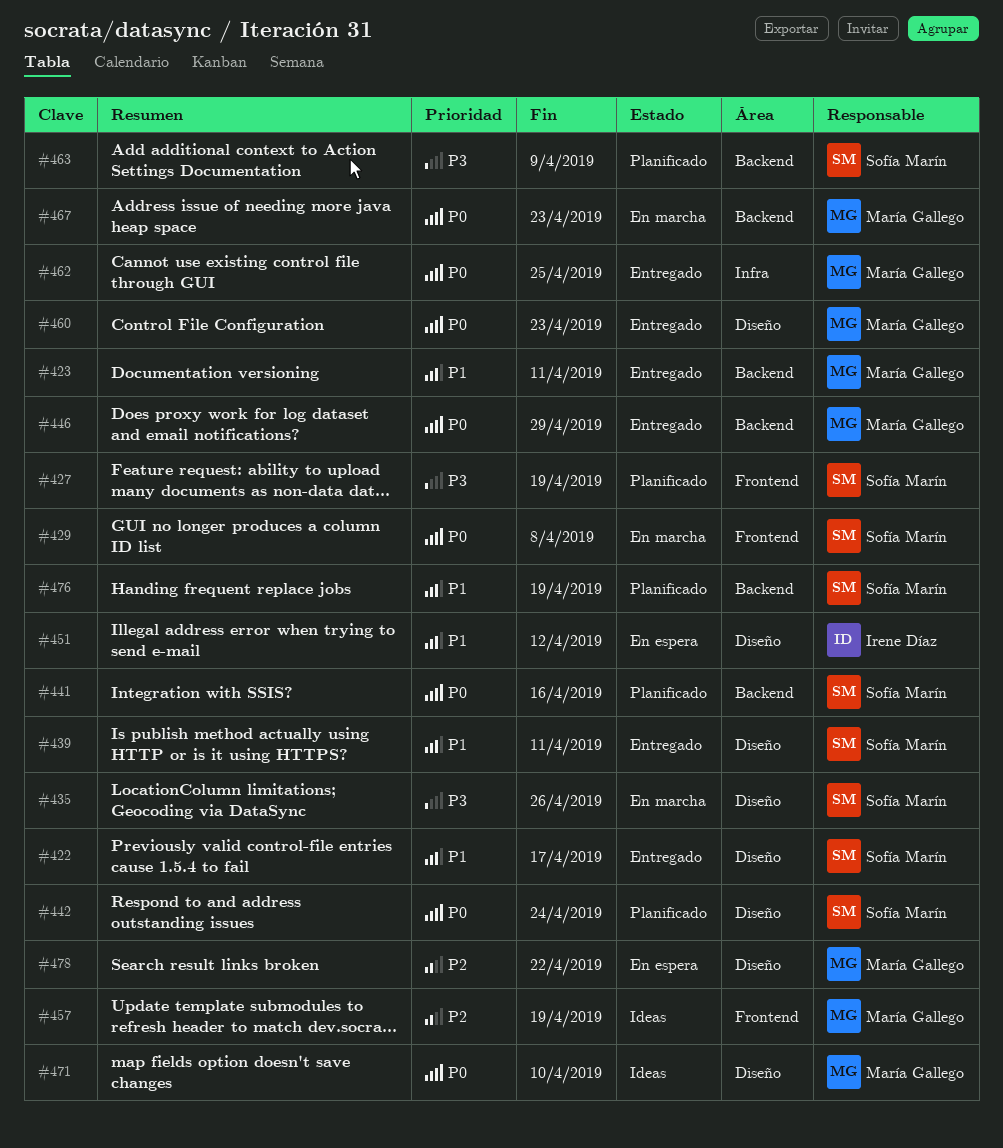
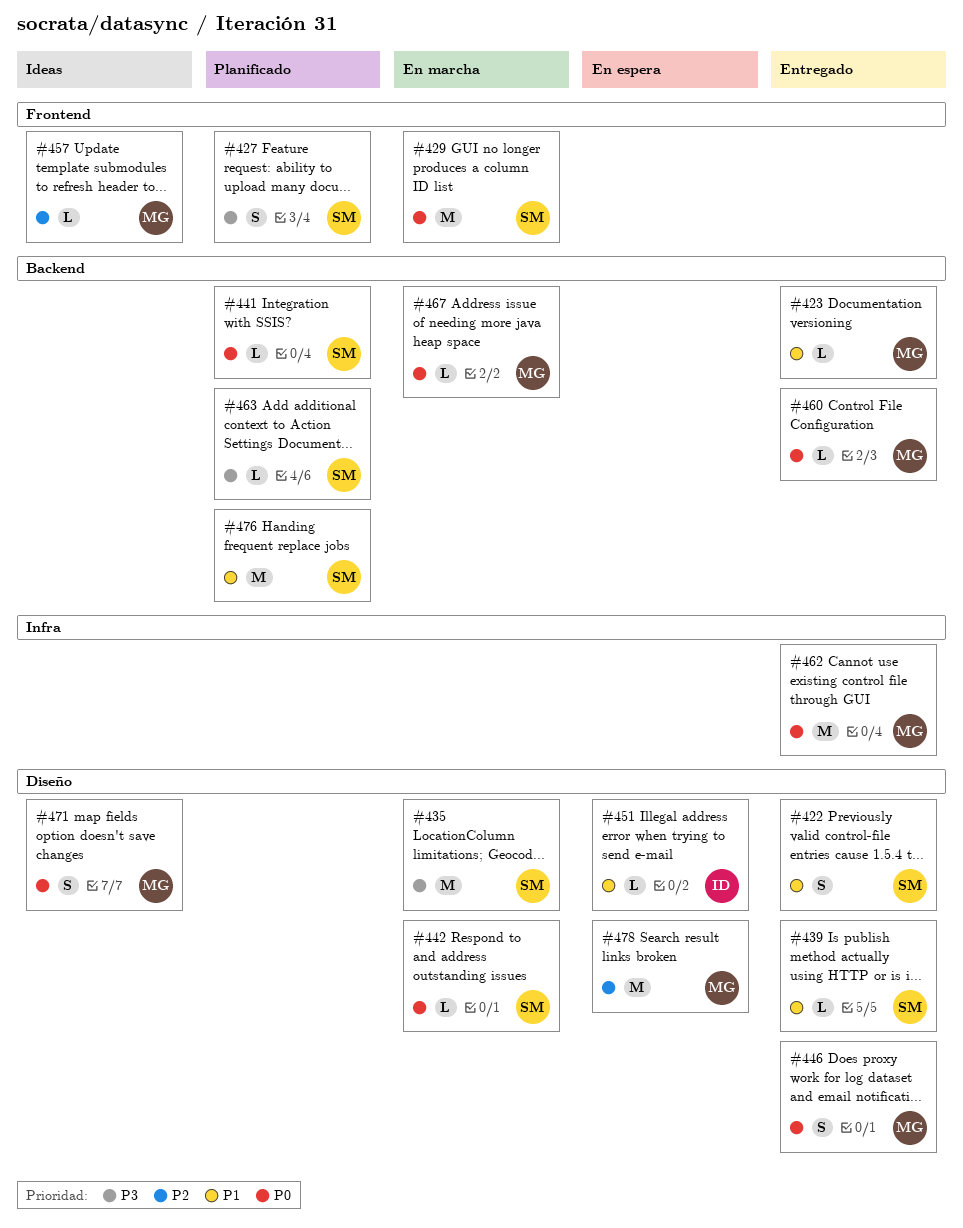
#442, status: Planificado -> En marcha
#446, label: Backend -> Diseño
#460, label: Diseño -> Backend

